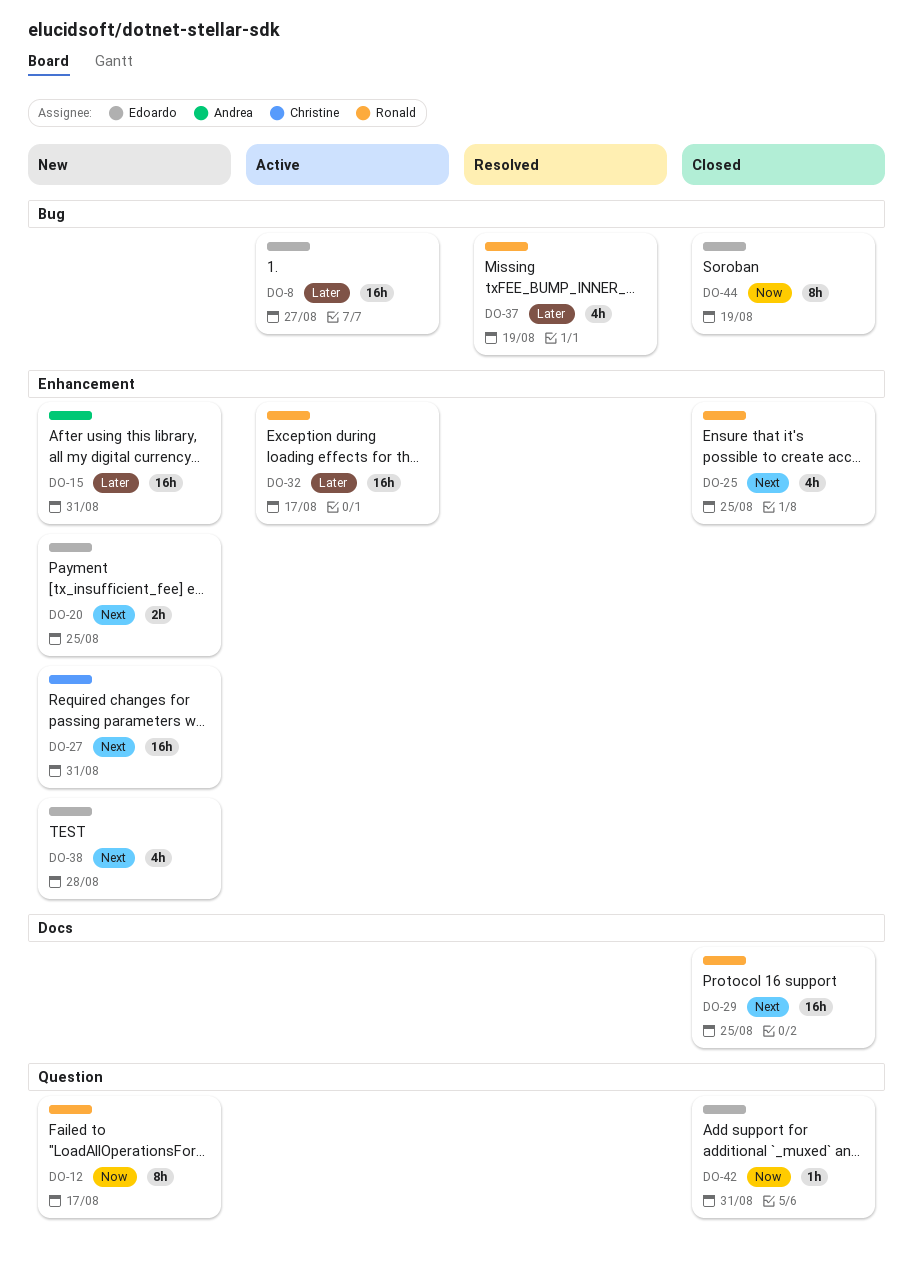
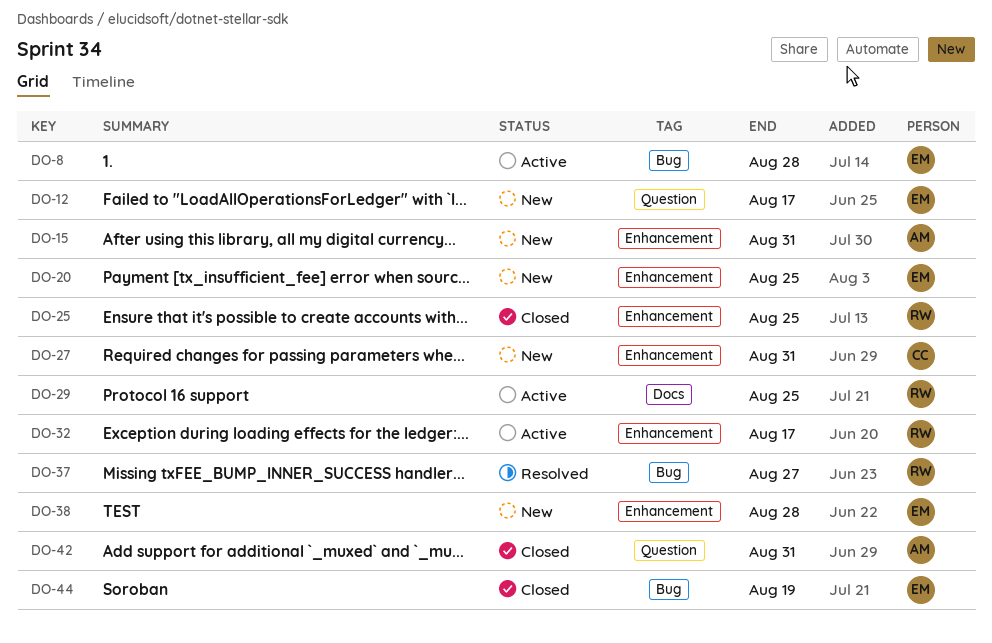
DO-8, due: Aug 27 -> Aug 28
DO-12, owner: Ronald -> Edoardo
DO-29, status: Closed -> Active
DO-37, due: Aug 19 -> Aug 27
DO-42, owner: Edoardo -> Andrea

